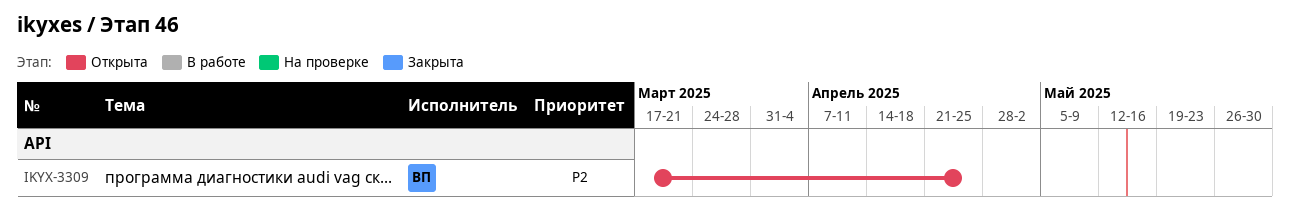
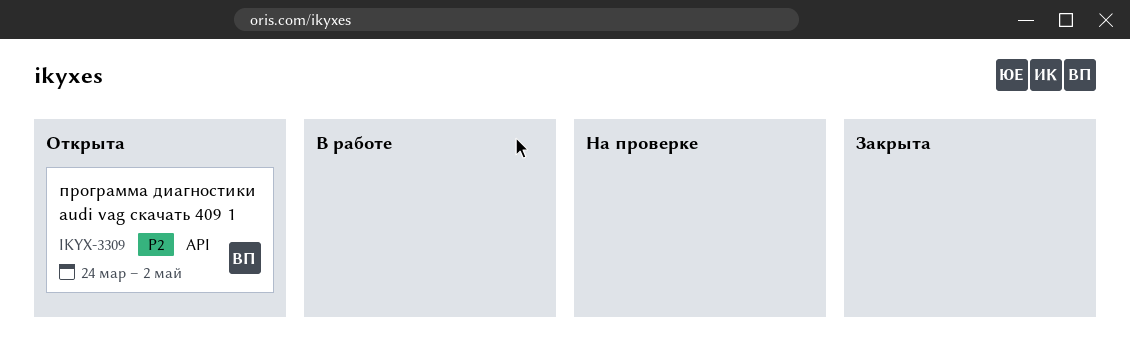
IKYX-3309, start: Mar 17 -> Mar 24
IKYX-3309, due: Apr 25 -> May 2

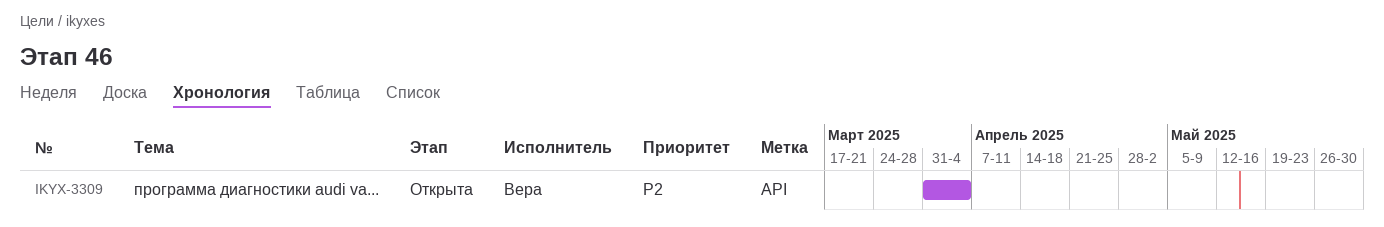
IKYX-3309, start: Mar 24 -> Mar 31
IKYX-3309, due: May 2 -> Apr 4

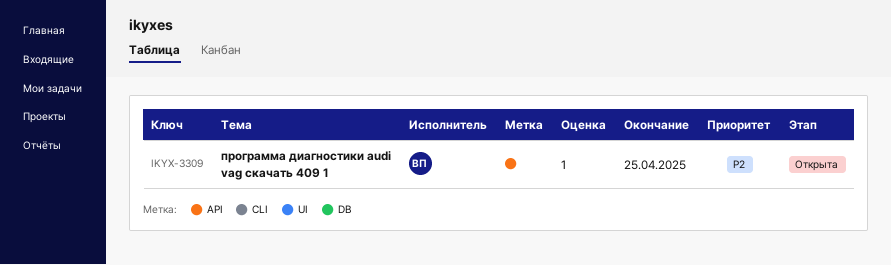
IKYX-3309, due: Apr 4 -> Apr 25

